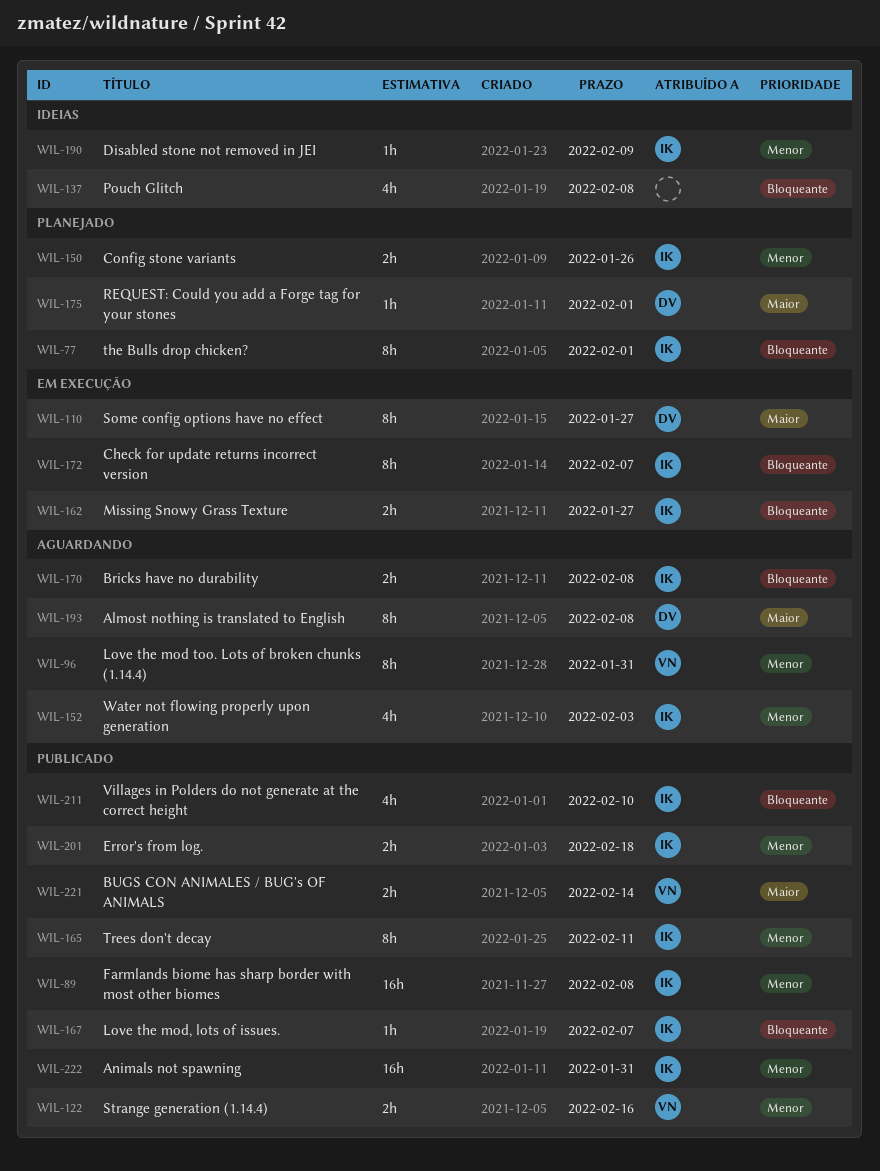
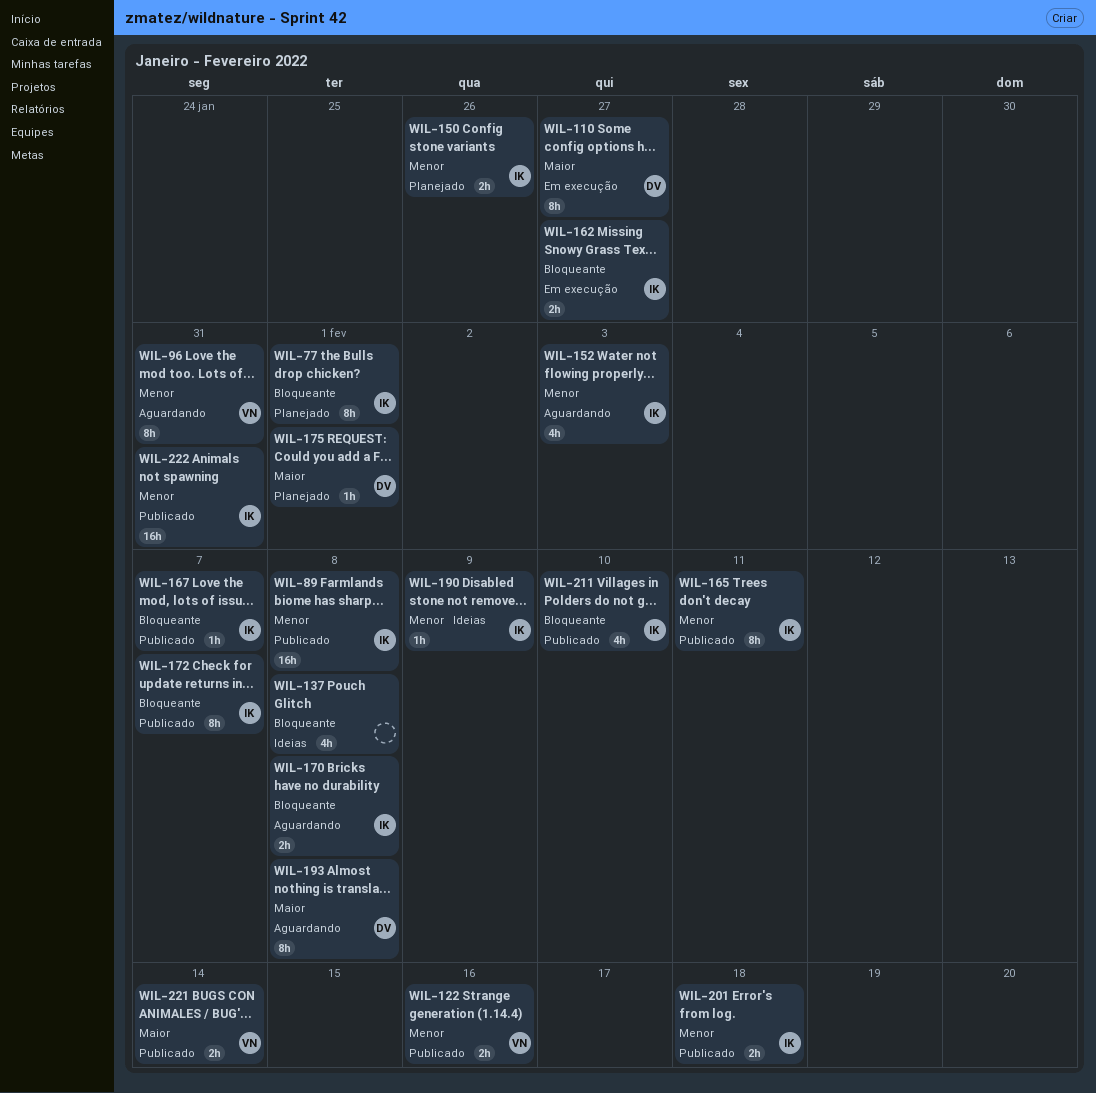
WIL-172, status: Em execução -> Publicado

